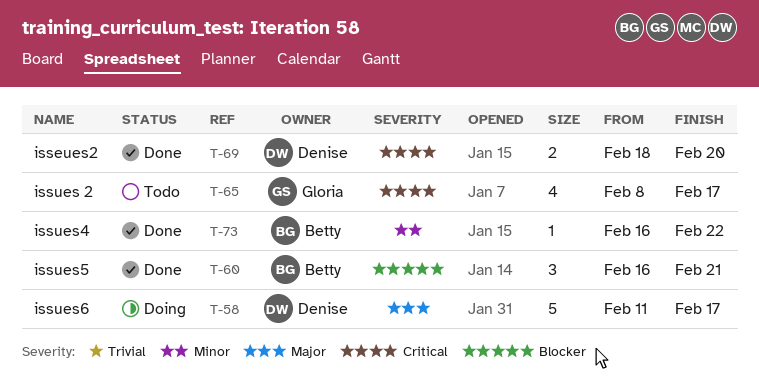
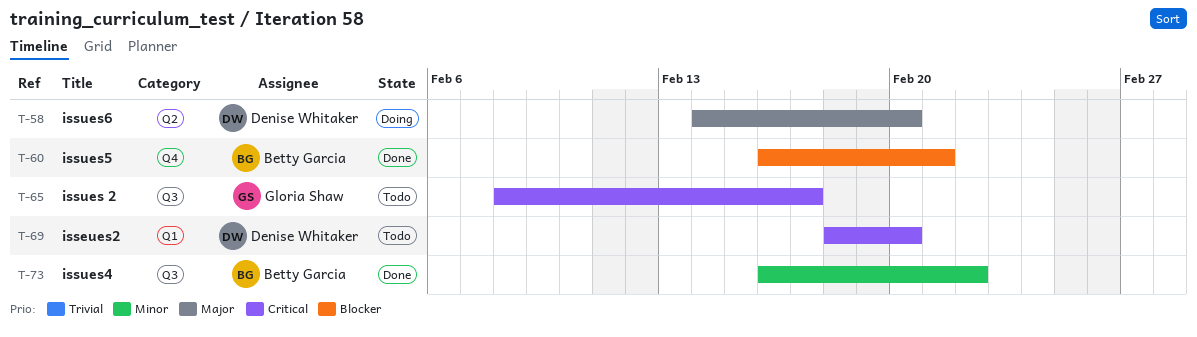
T-58, start: Feb 11 -> Feb 14
T-58, due: Feb 17 -> Feb 20
T-69, status: Done -> Todo

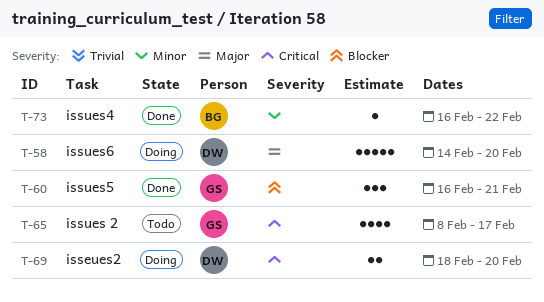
T-60, owner: Betty Garcia -> Gloria Shaw
T-69, status: Todo -> Doing

